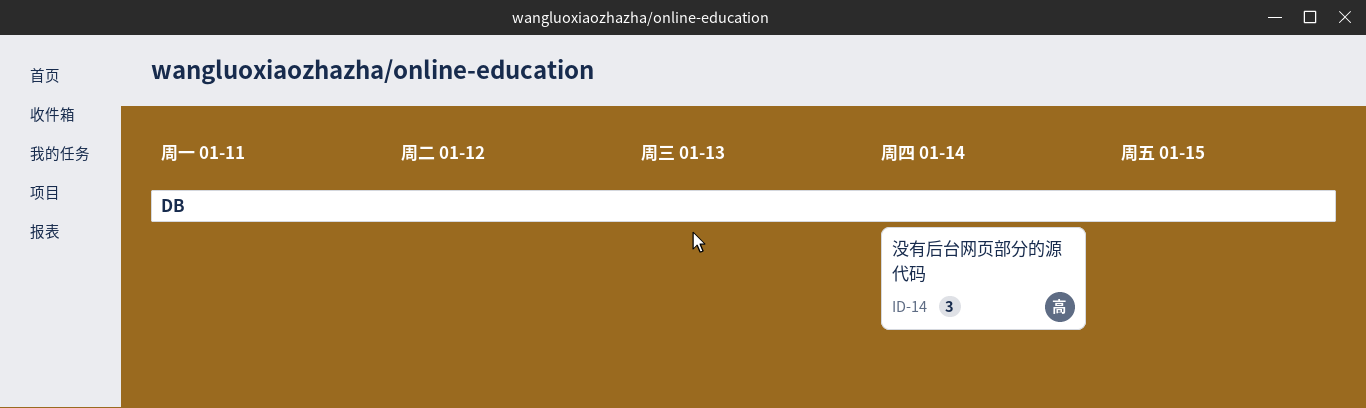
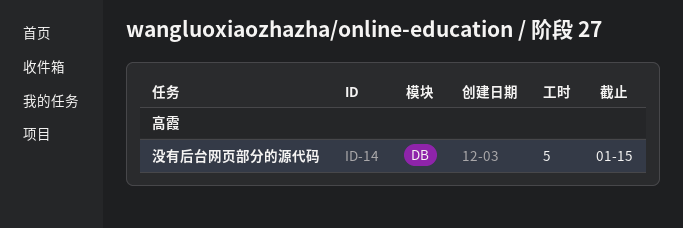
ID-14, estimate: 3 -> 5
ID-14, due: Jan 14 -> Jan 15

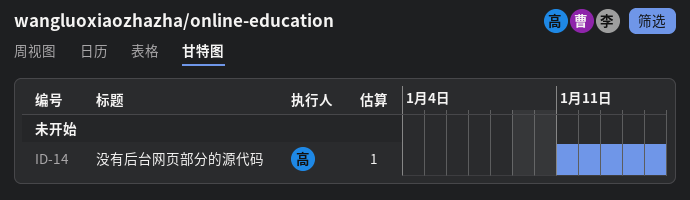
ID-14, estimate: 5 -> 1

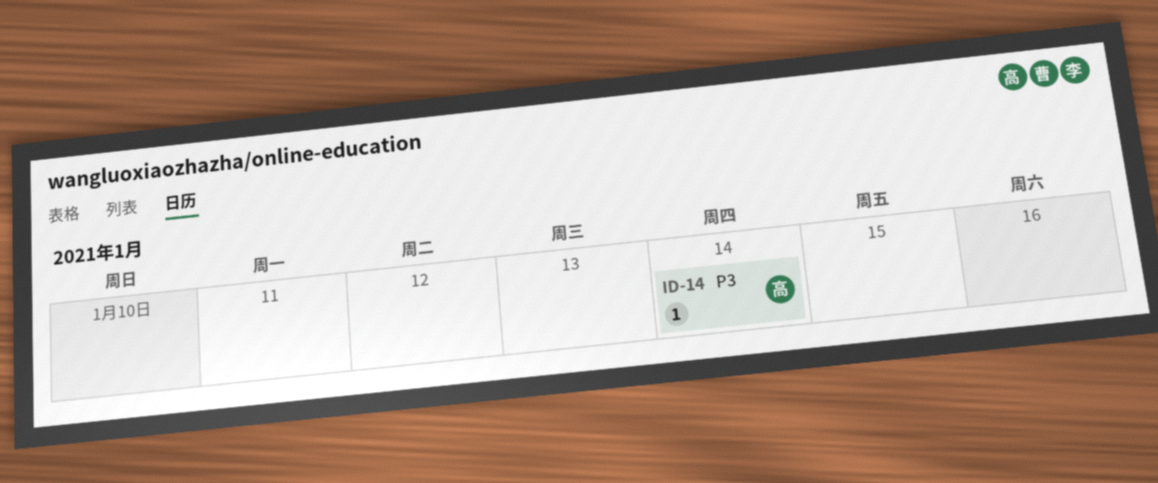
ID-14, due: Jan 15 -> Jan 14

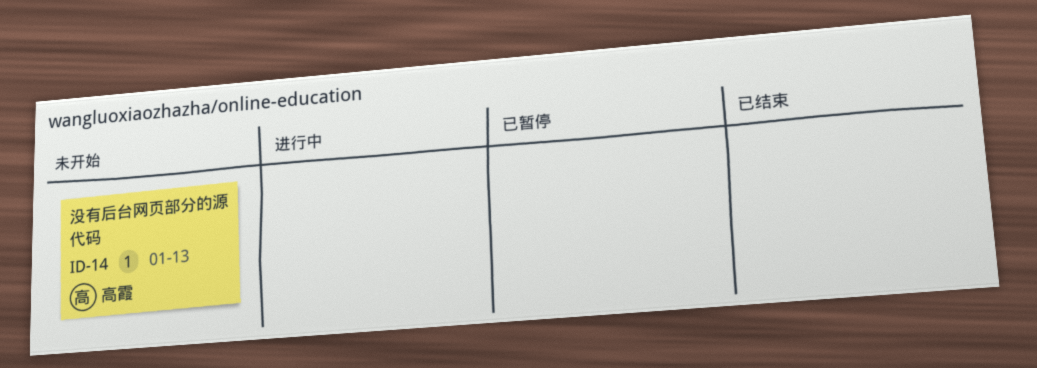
ID-14, due: Jan 14 -> Jan 13

